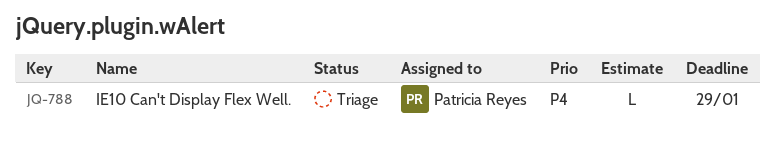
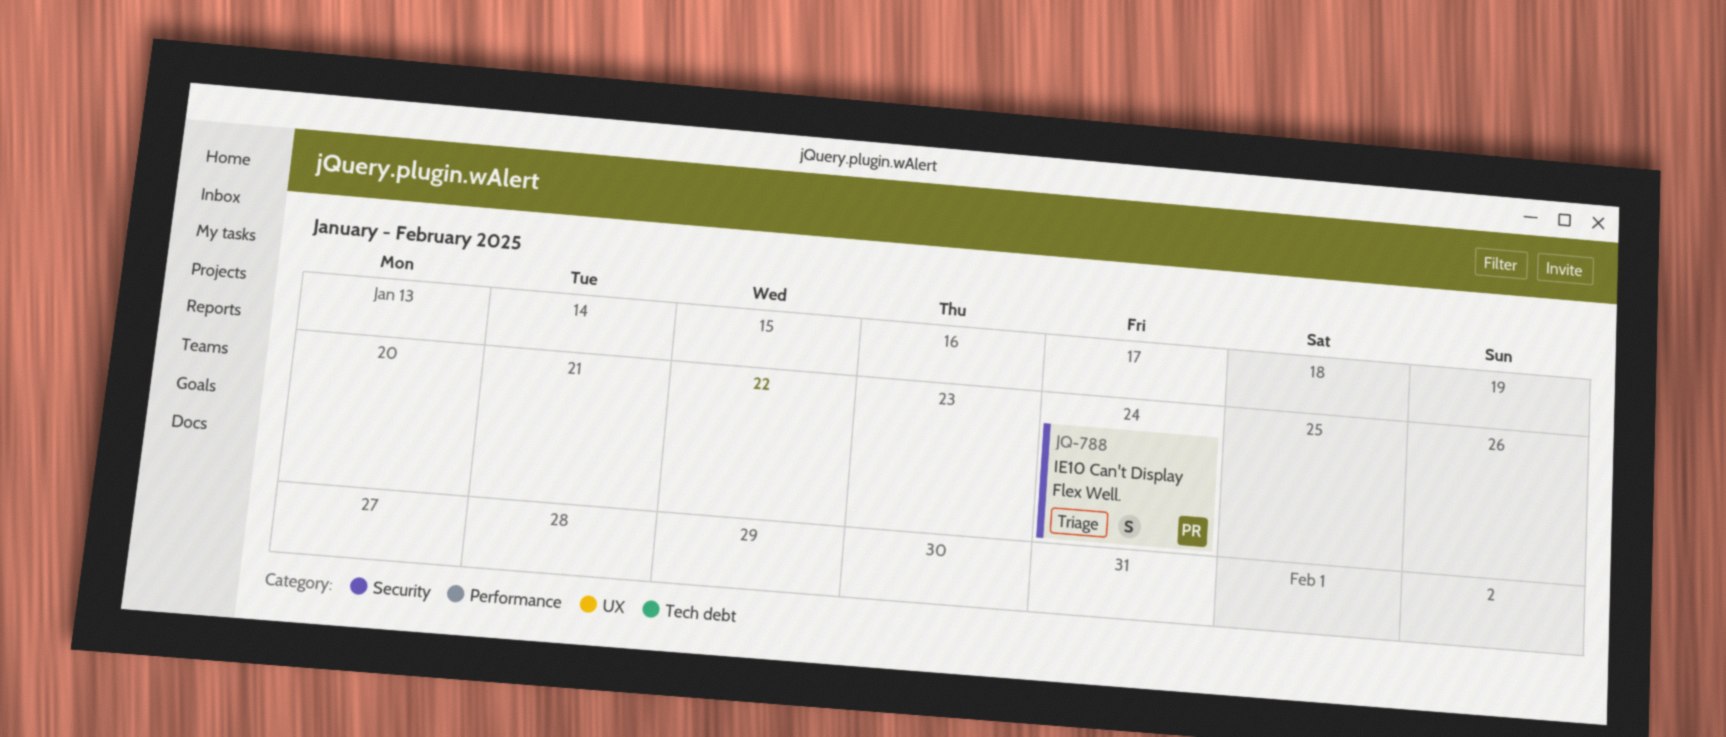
JQ-788, estimate: L -> S
JQ-788, due: Jan 29 -> Jan 24

